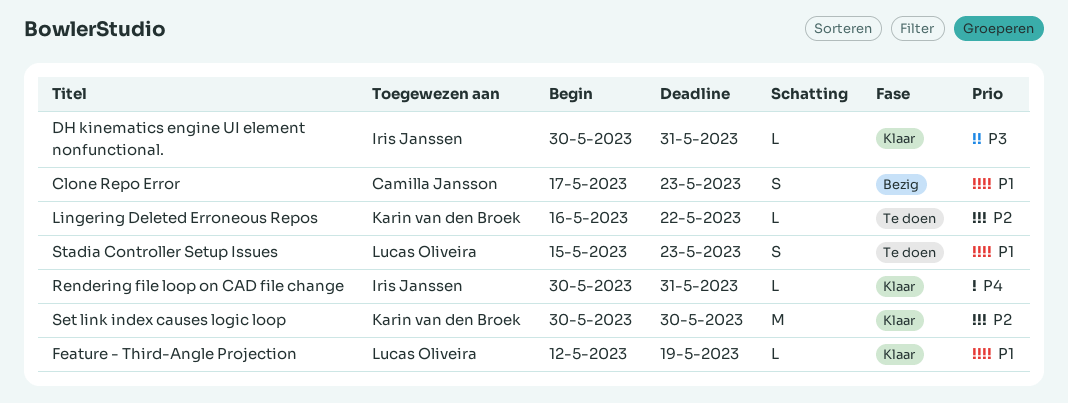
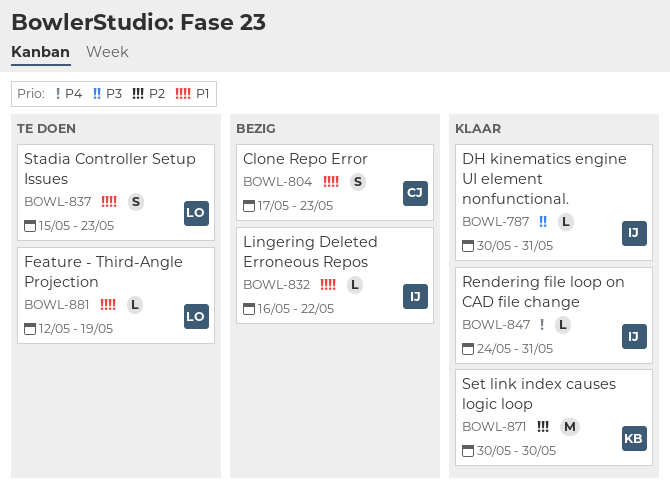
Feature - Third-Angle Projection, status: Klaar -> Te doen
Lingering Deleted Erroneous Repos, status: Te doen -> Bezig
Lingering Deleted Erroneous Repos, owner: Karin van den Broek -> Iris Janssen
Lingering Deleted Erroneous Repos, priority: P2 -> P1
Rendering file loop on CAD file change, start: May 30 -> May 24

